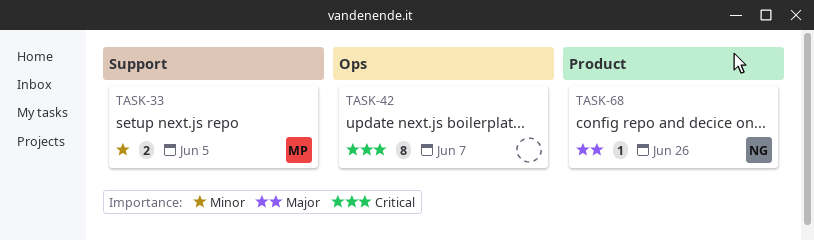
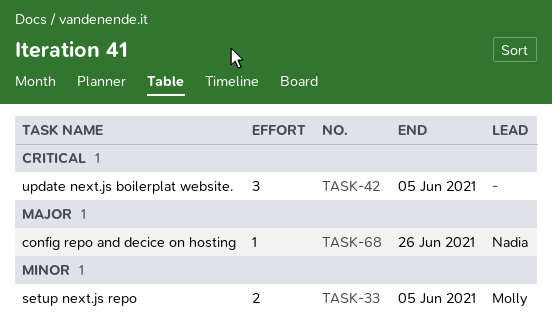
TASK-42, estimate: 8 -> 3
TASK-42, due: Jun 7 -> Jun 5

